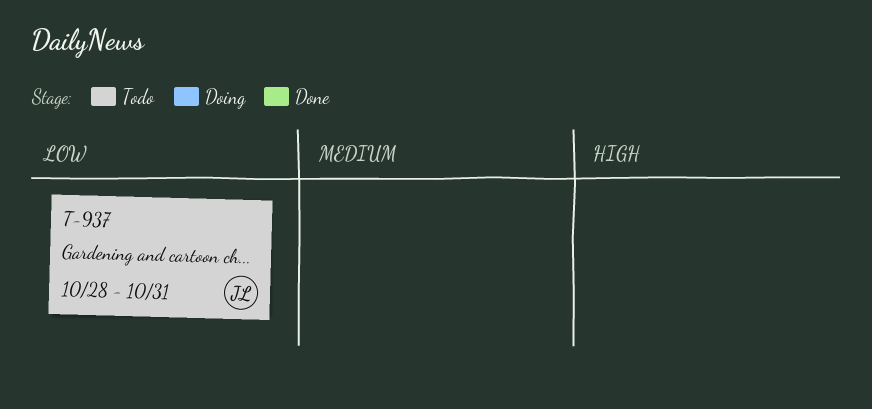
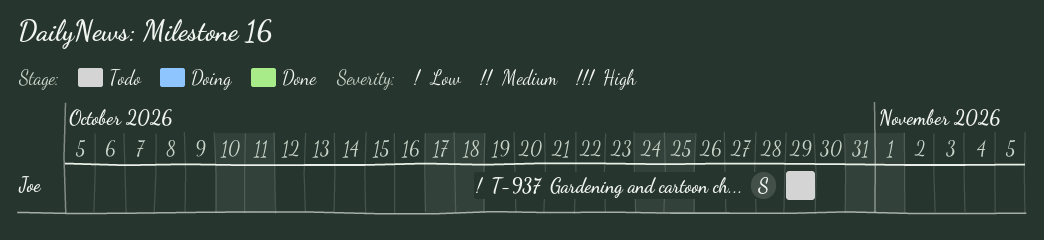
T-937, start: Oct 28 -> Oct 29
T-937, due: Oct 31 -> Oct 29

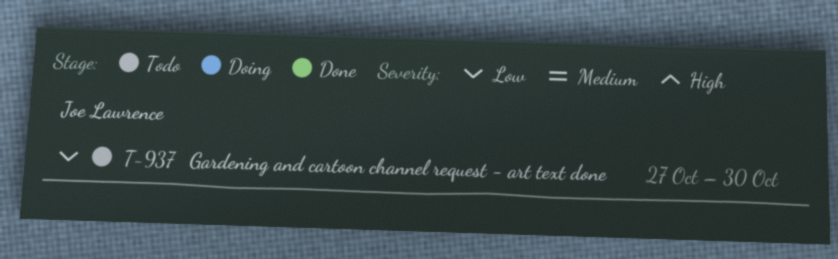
T-937, start: Oct 29 -> Oct 27
T-937, due: Oct 29 -> Oct 30

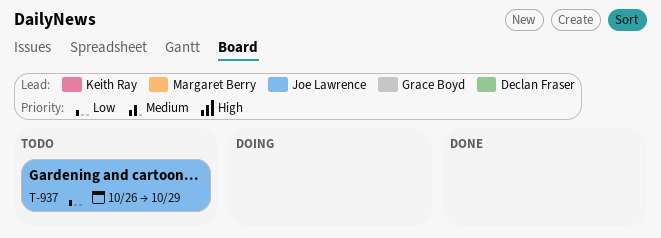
T-937, start: Oct 27 -> Oct 26
T-937, due: Oct 30 -> Oct 29

